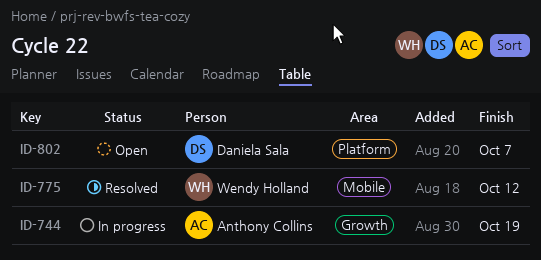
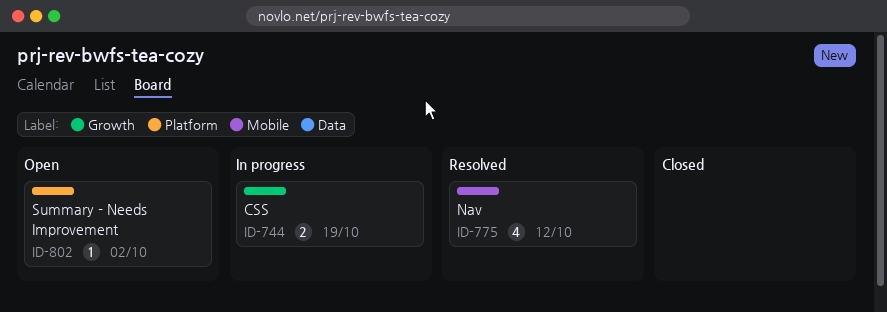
ID-802, due: Oct 7 -> Oct 2

